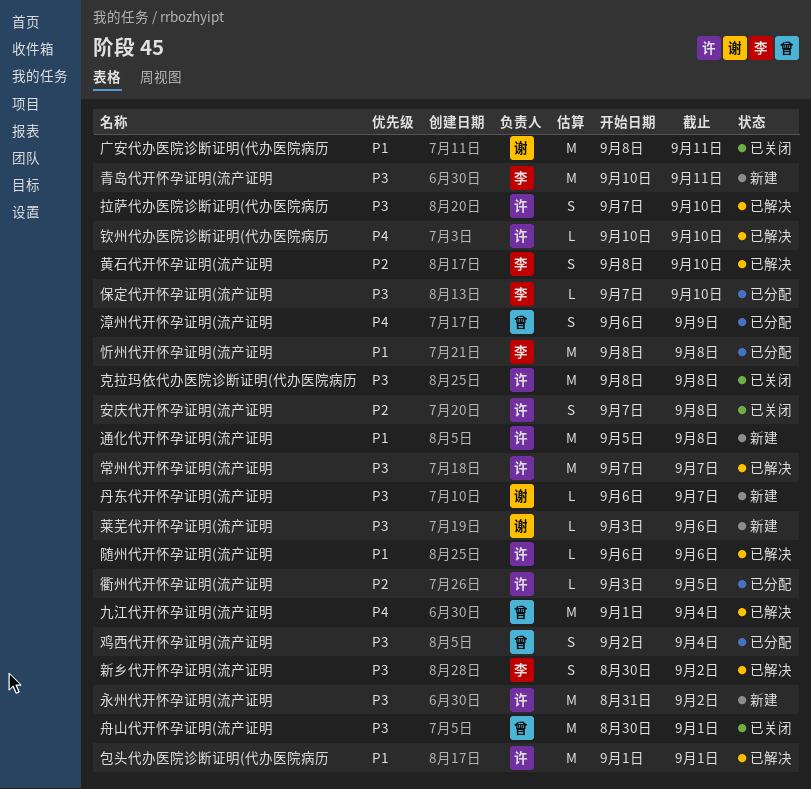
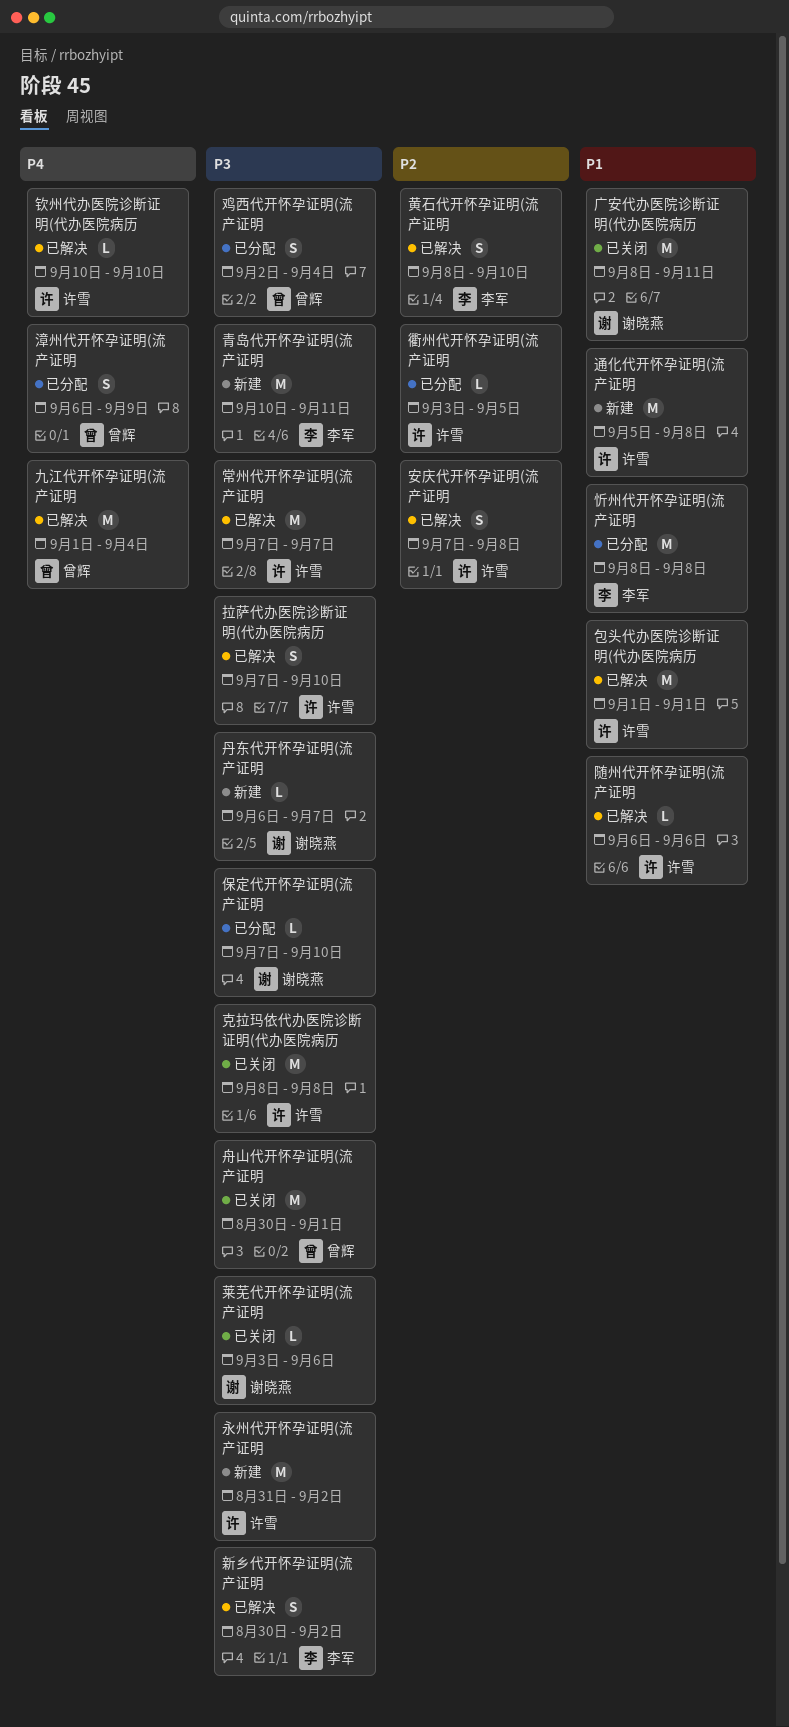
保定代开怀孕证明(流产证明, owner: 李军 -> 谢晓燕
安庆代开怀孕证明(流产证明, status: 已关闭 -> 已解决
莱芜代开怀孕证明(流产证明, status: 新建 -> 已关闭

